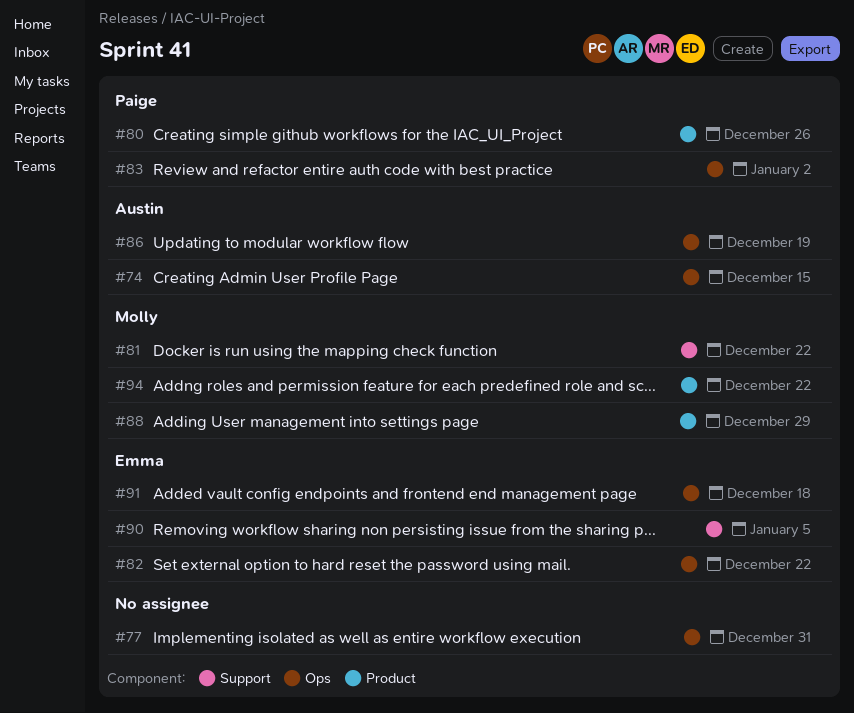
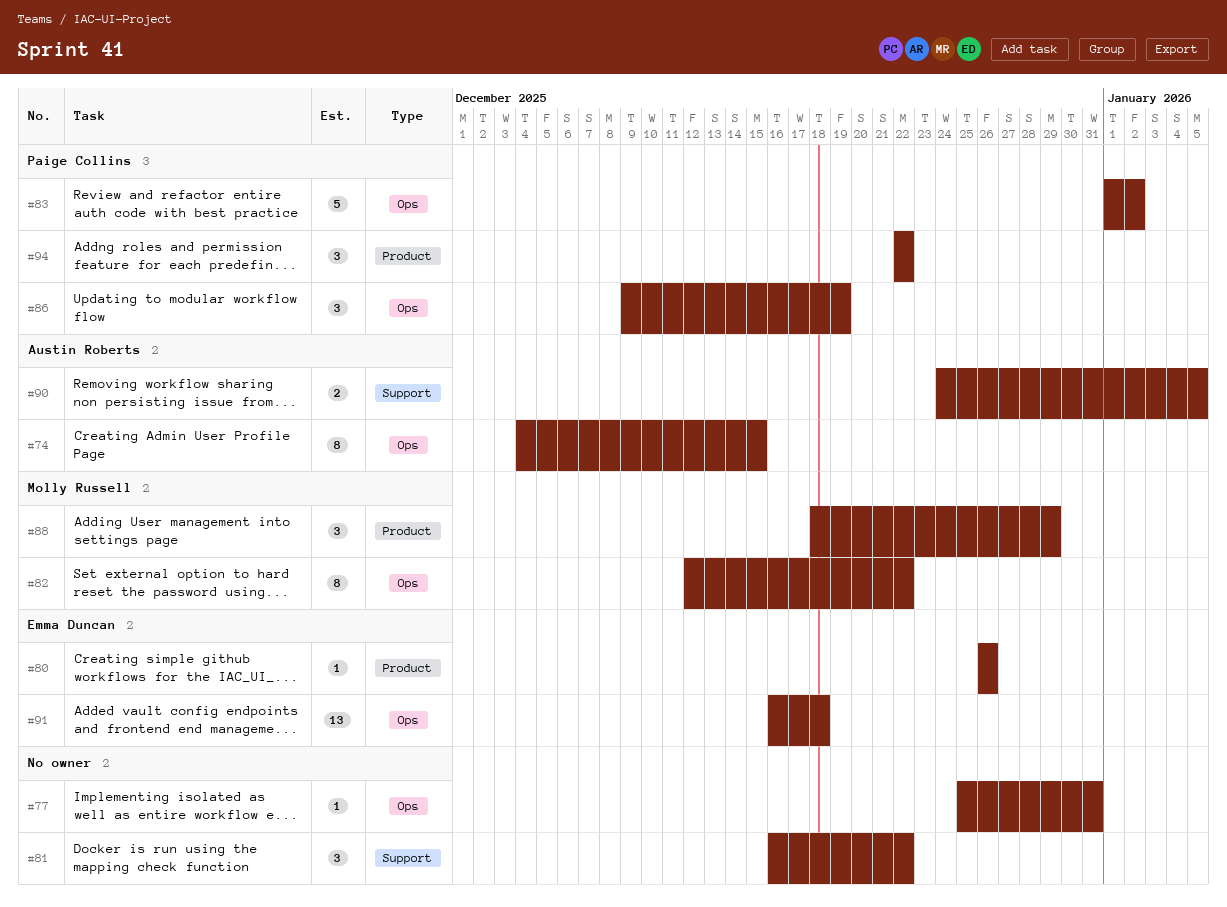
#80, owner: Paige Collins -> Emma Duncan
#81, owner: Molly Russell -> none
#82, owner: Emma Duncan -> Molly Russell
#86, owner: Austin Roberts -> Paige Collins
#90, owner: Emma Duncan -> Austin Roberts
#94, owner: Molly Russell -> Paige Collins

